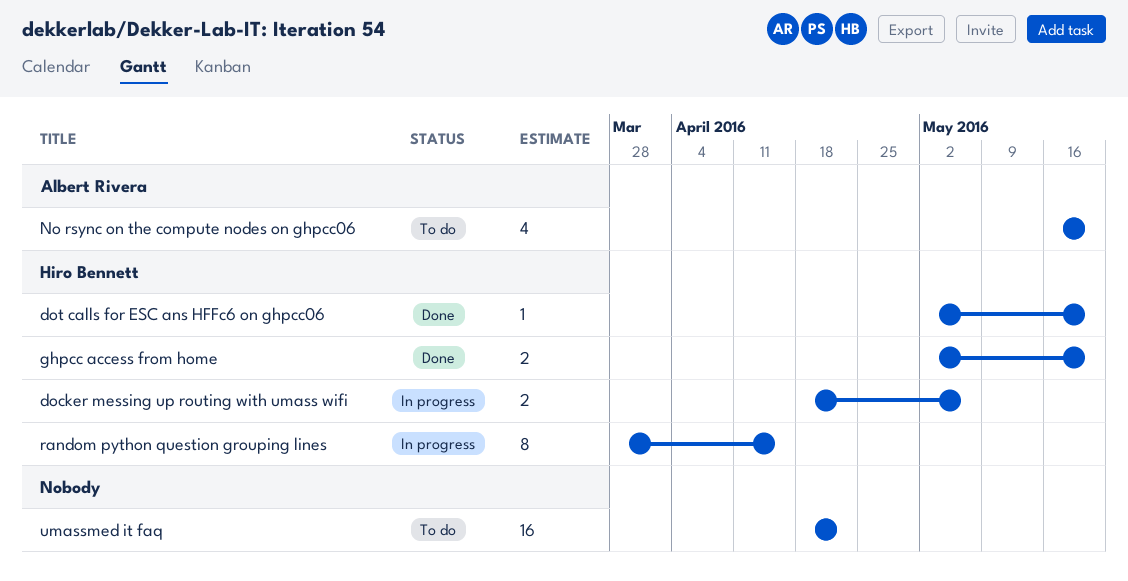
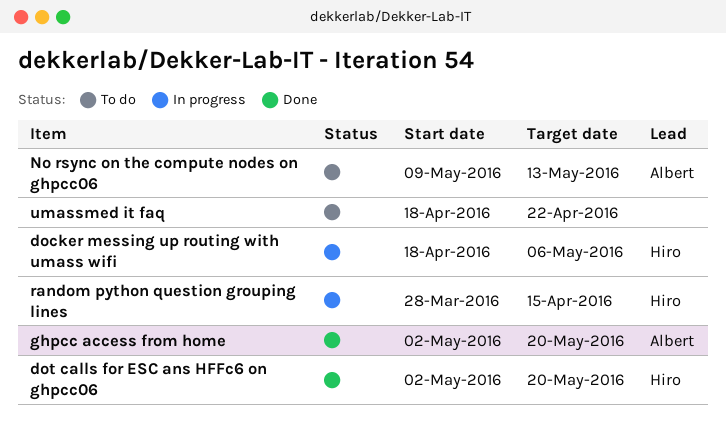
ghpcc access from home, owner: Hiro Bennett -> Albert Rivera
No rsync on the compute nodes on ghpcc06, start: May 16 -> May 9
No rsync on the compute nodes on ghpcc06, due: May 20 -> May 13

